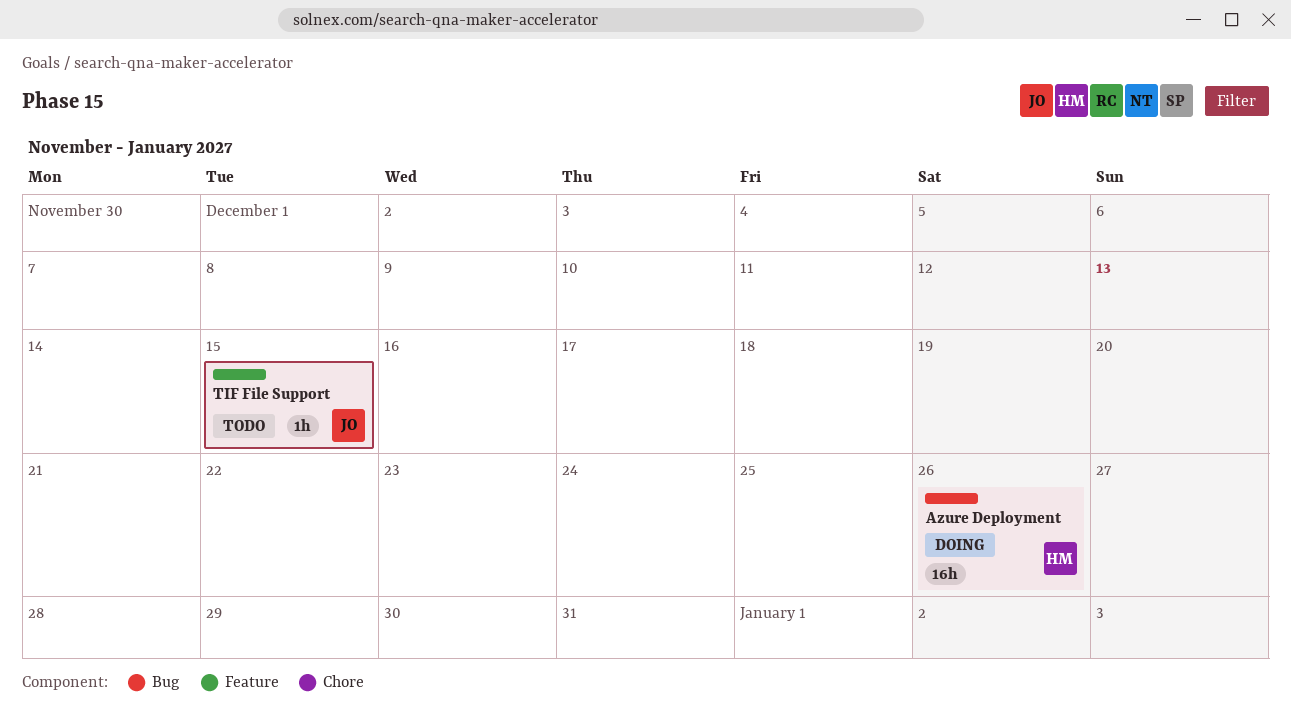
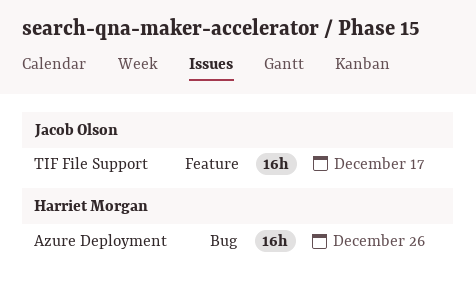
TIF File Support, estimate: 1h -> 16h
TIF File Support, due: Dec 15 -> Dec 17

